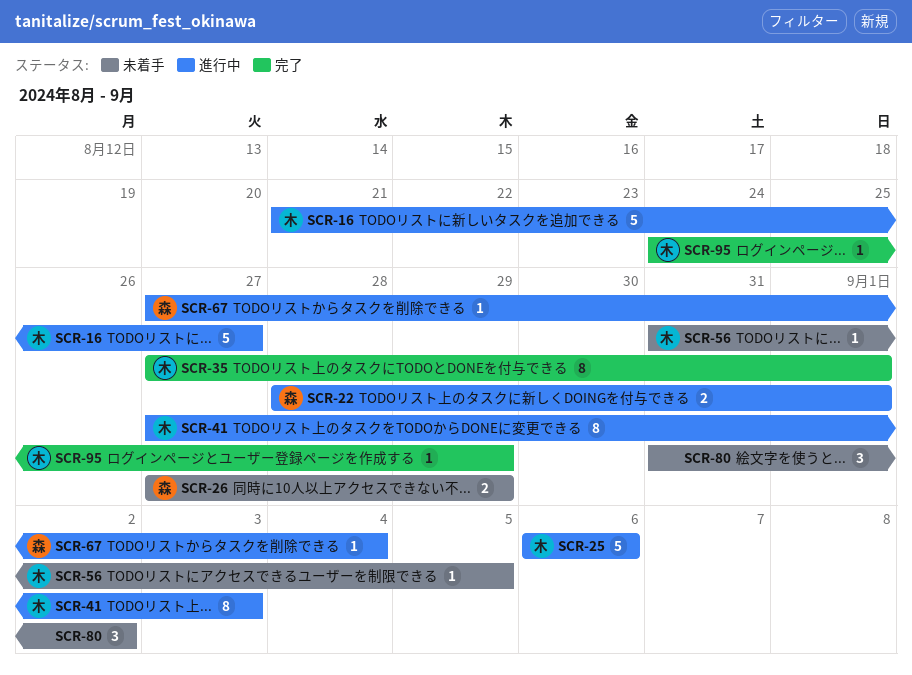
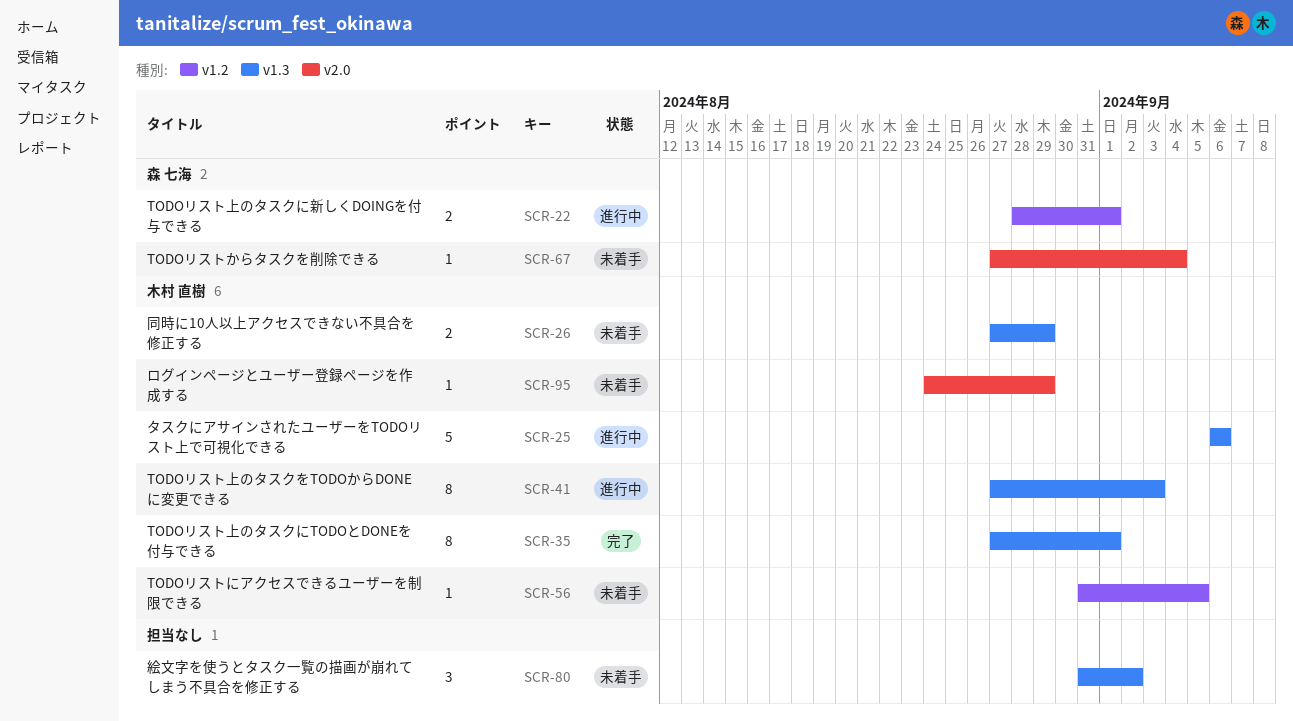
SCR-16: present -> none
SCR-26, owner: 森 七海 -> 木村 直樹
SCR-67, status: 進行中 -> 未着手
SCR-95, status: 完了 -> 未着手

